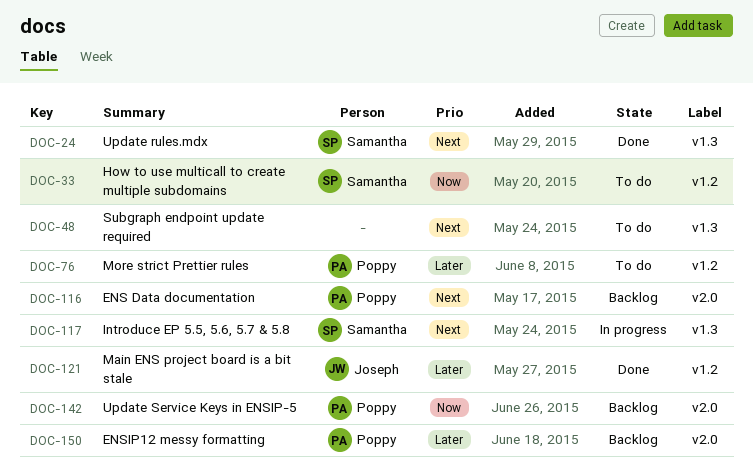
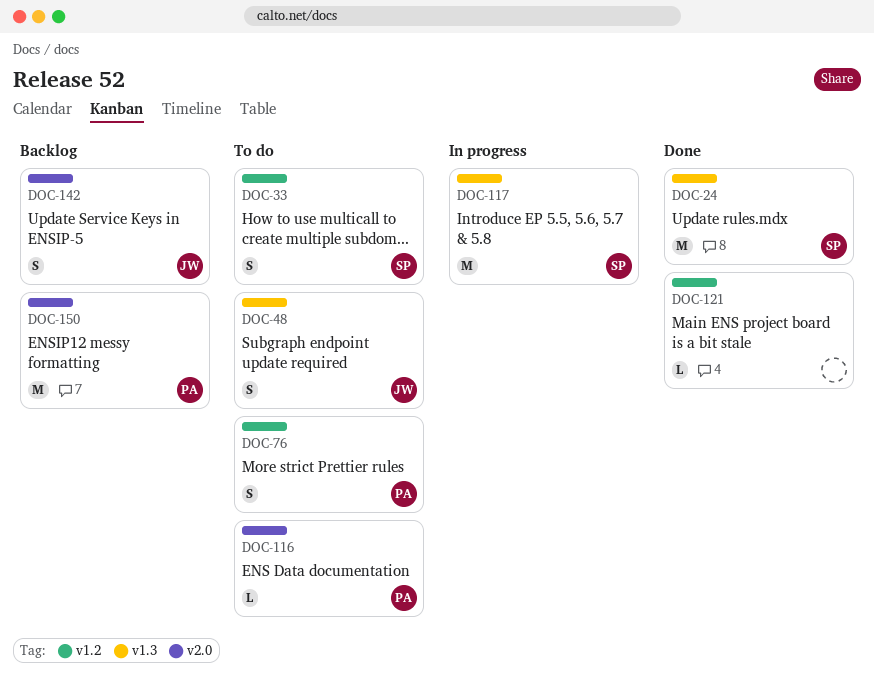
DOC-48, owner: none -> Joseph
DOC-116, status: Backlog -> To do
DOC-121, owner: Joseph -> none
DOC-142, owner: Poppy -> Joseph

